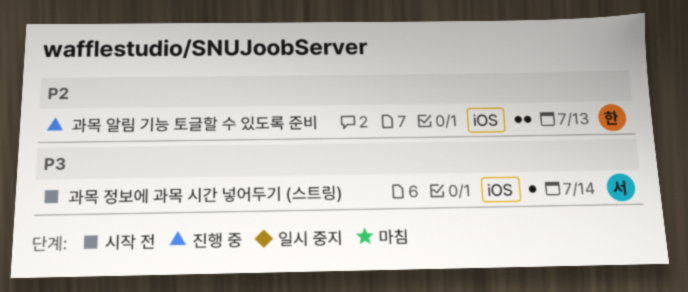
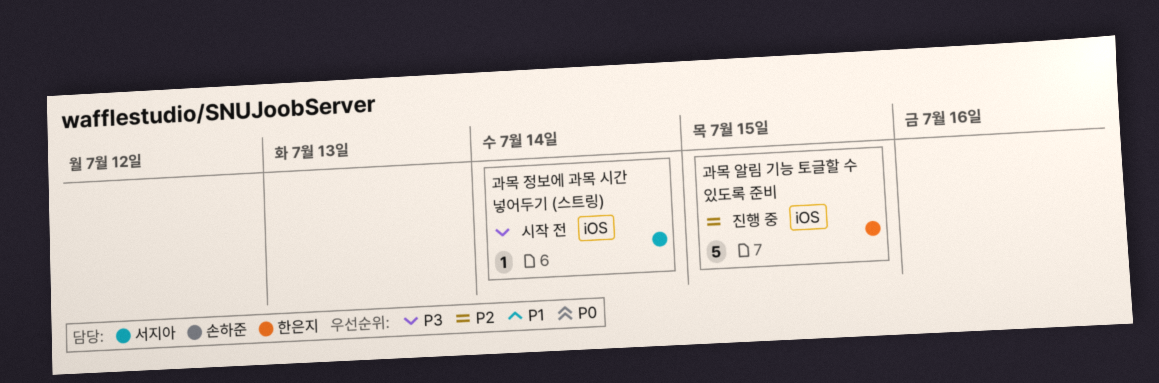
과목 알림 기능 토글할 수 있도록 준비, estimate: 2 -> 5
과목 알림 기능 토글할 수 있도록 준비, due: Jul 13 -> Jul 15

